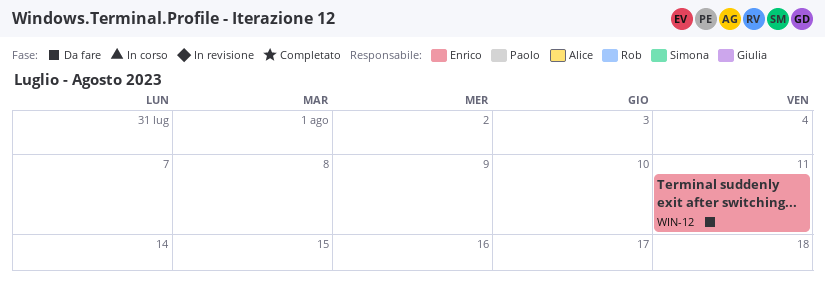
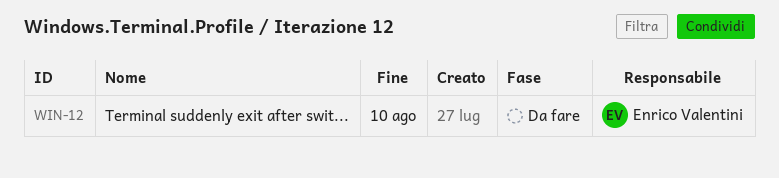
WIN-12, due: Aug 11 -> Aug 10

